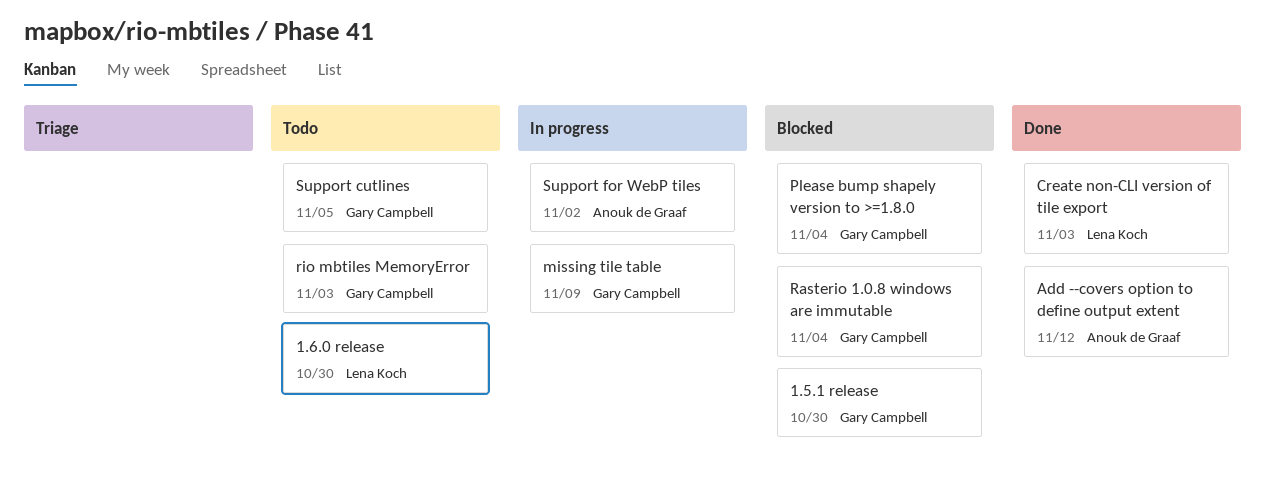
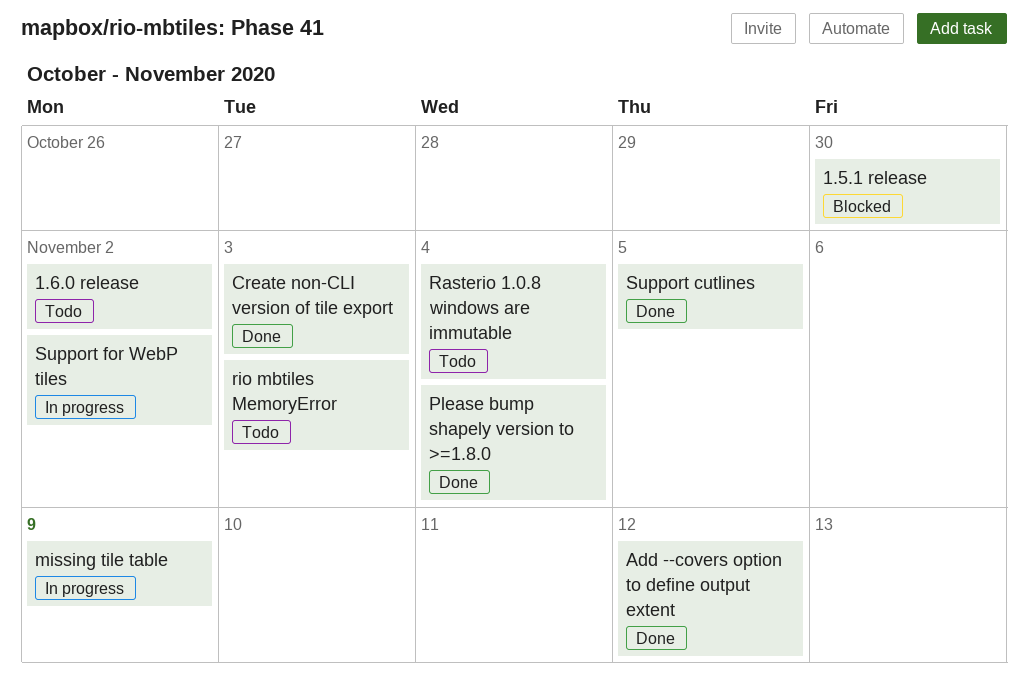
1.6.0 release, due: Oct 30 -> Nov 2
Please bump shapely version to >=1.8.0, status: Blocked -> Done
Rasterio 1.0.8 windows are immutable, status: Blocked -> Todo
Support cutlines, status: Todo -> Done

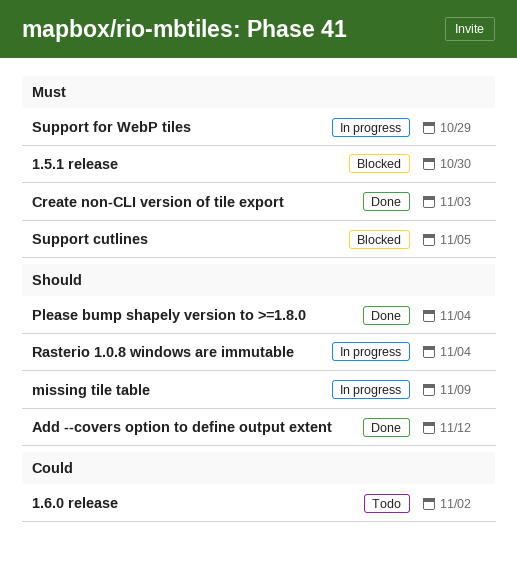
Rasterio 1.0.8 windows are immutable, status: Todo -> In progress
rio mbtiles MemoryError: present -> none
Support cutlines, status: Done -> Blocked
Support for WebP tiles, due: Nov 2 -> Oct 29

